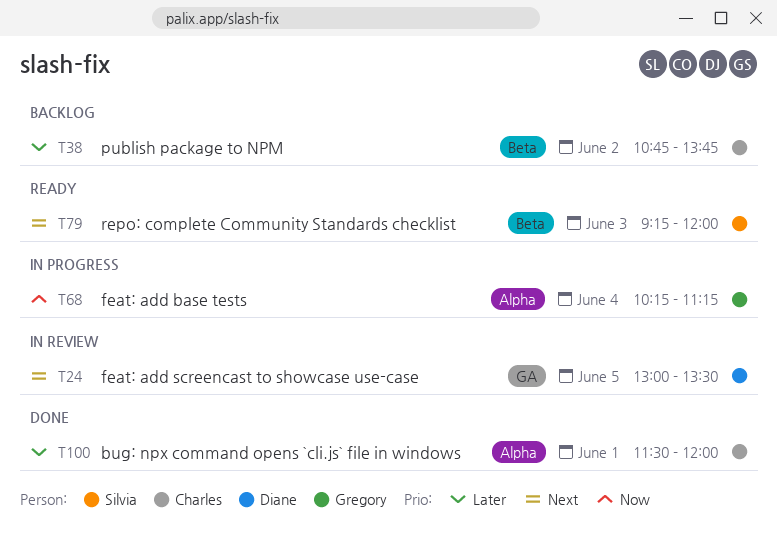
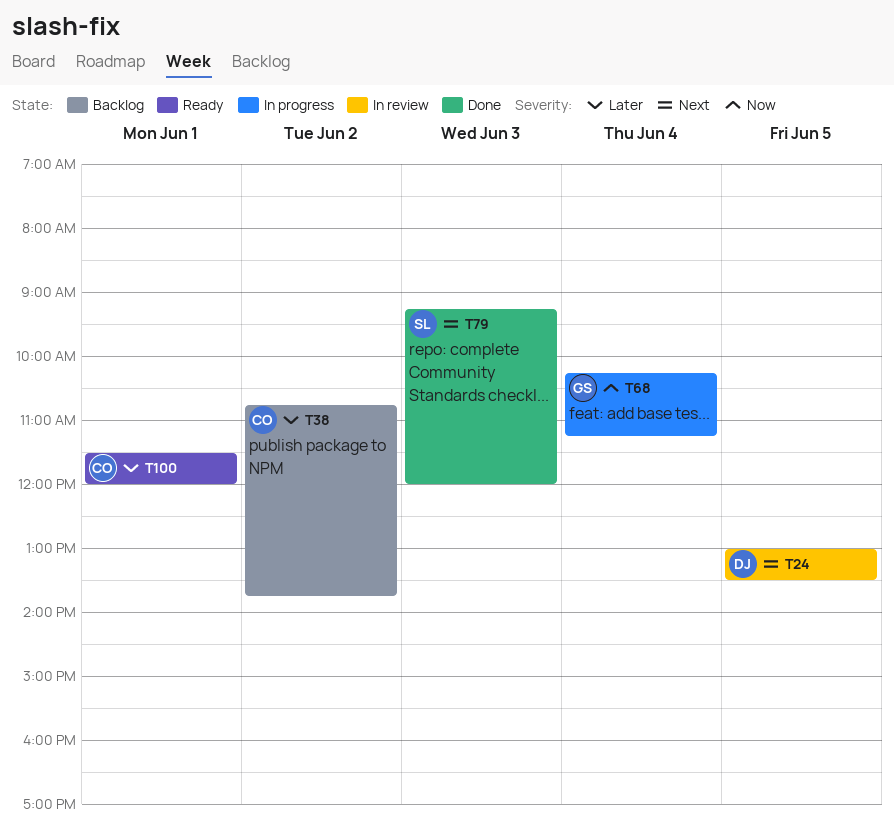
T79, status: Ready -> Done
T100, status: Done -> Ready

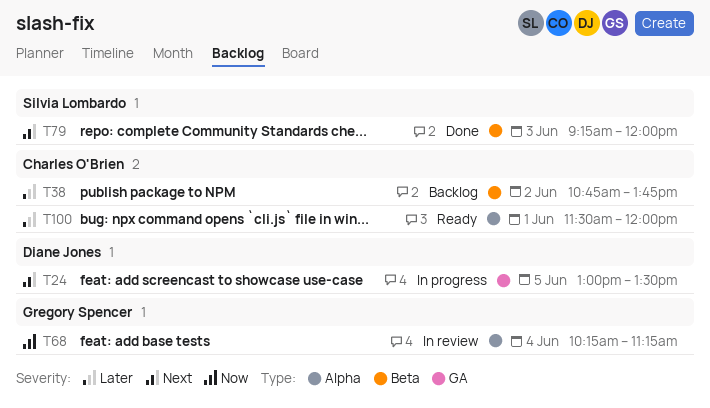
T24, status: In review -> In progress
T68, status: In progress -> In review

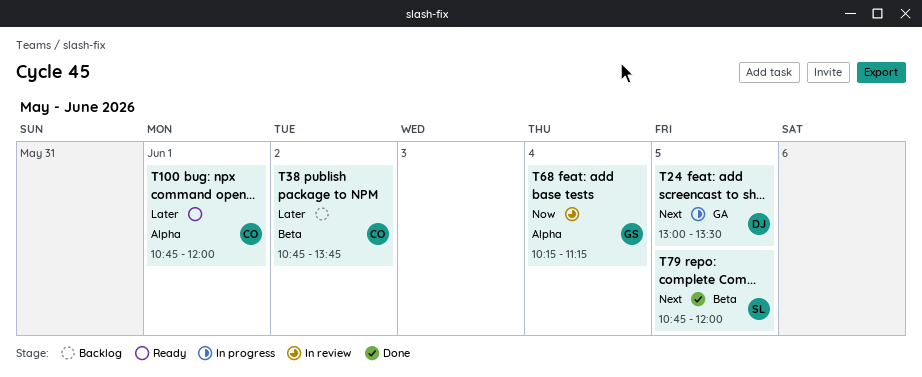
T79, day: Jun 3 -> Jun 5
T79, begins: 09:15 -> 10:45
T100, begins: 11:30 -> 10:45

